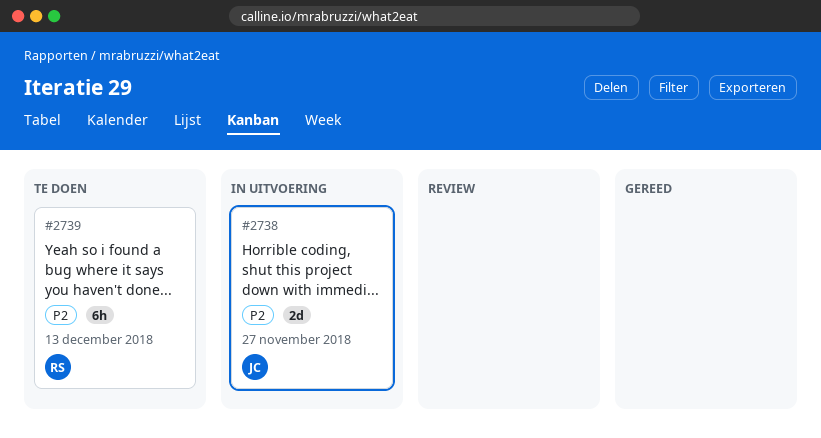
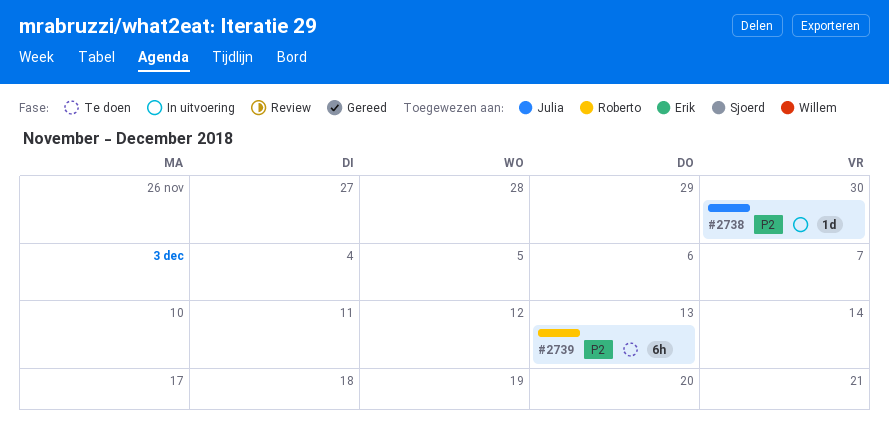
#2738, estimate: 2d -> 1d
#2738, due: Nov 27 -> Nov 30

